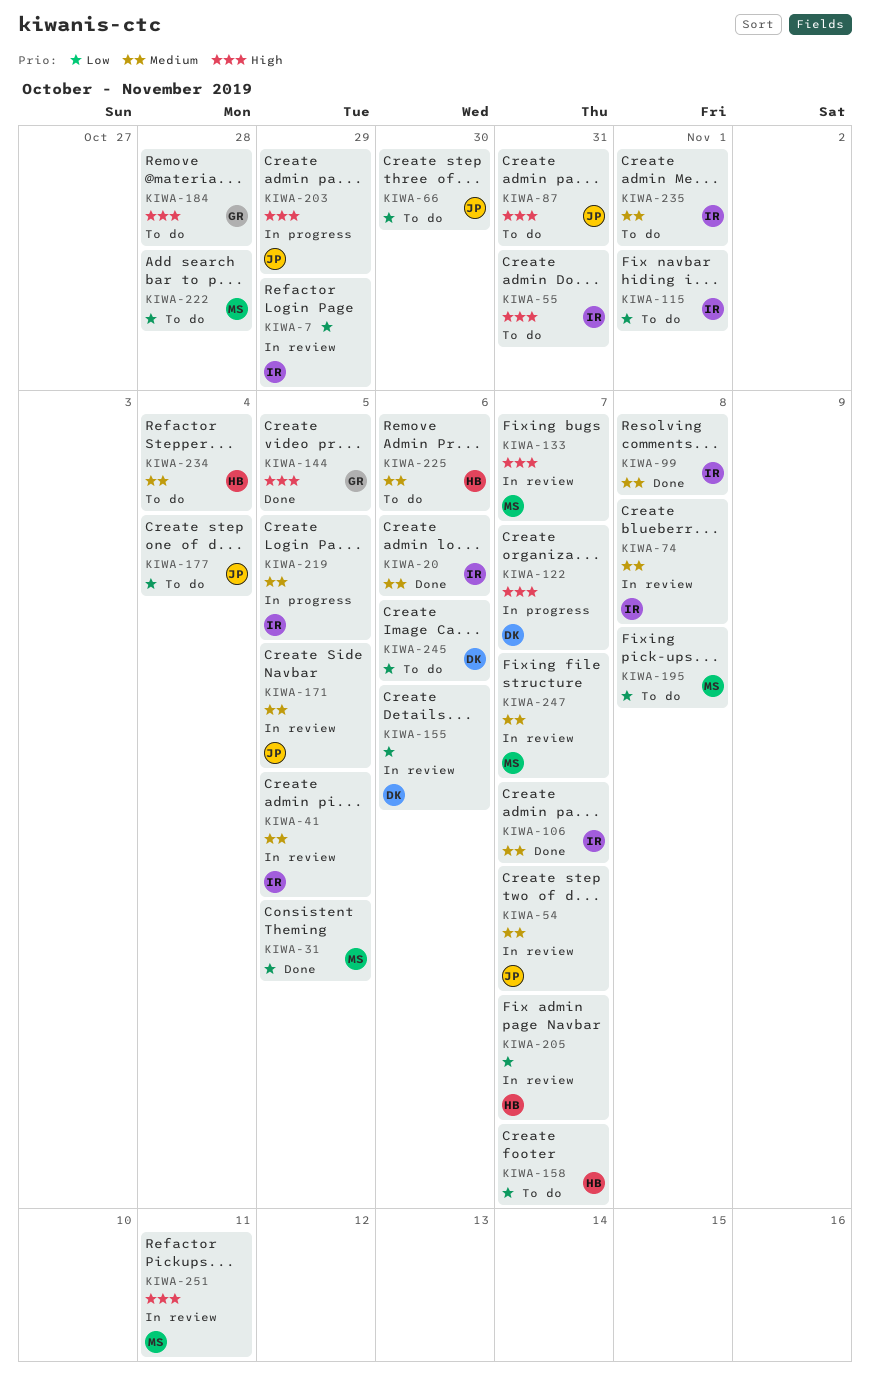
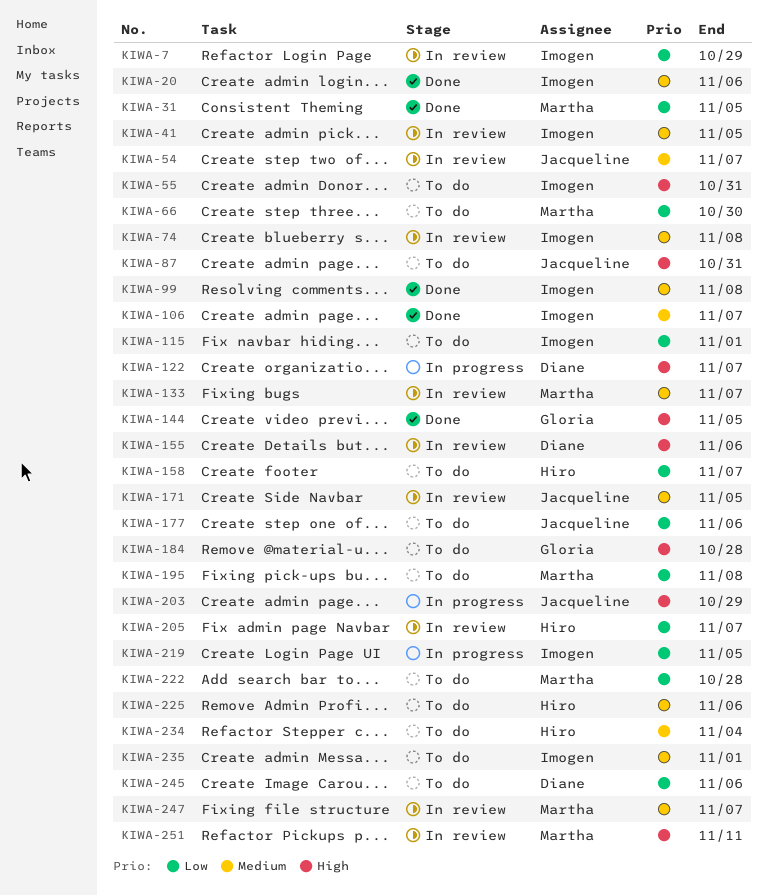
KIWA-66, owner: Jacqueline -> Martha
KIWA-133, priority: High -> Medium
KIWA-155, priority: Low -> High
KIWA-177, due: Nov 4 -> Nov 6
KIWA-219, priority: Medium -> Low

